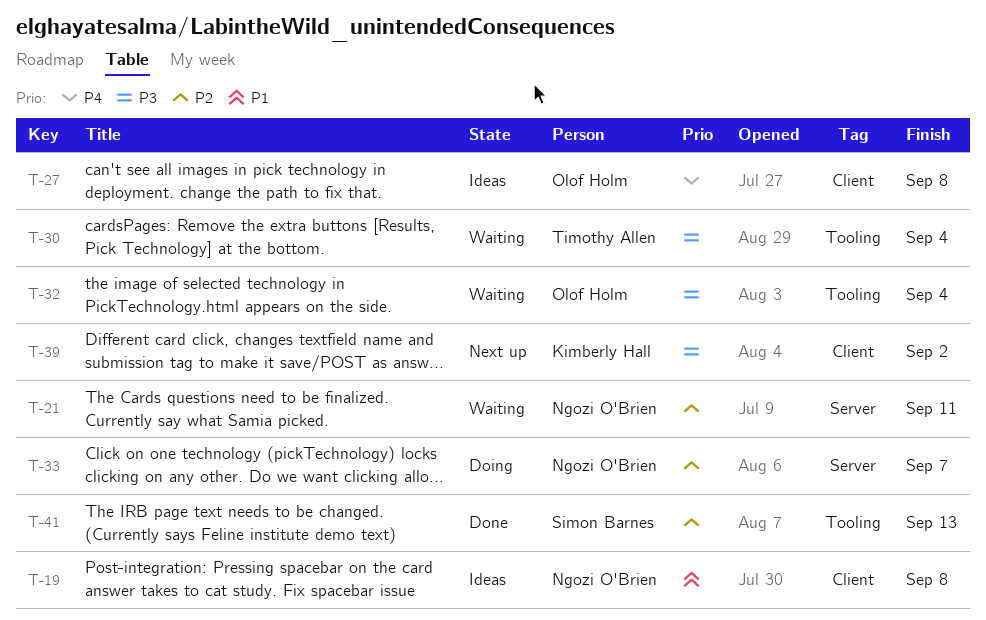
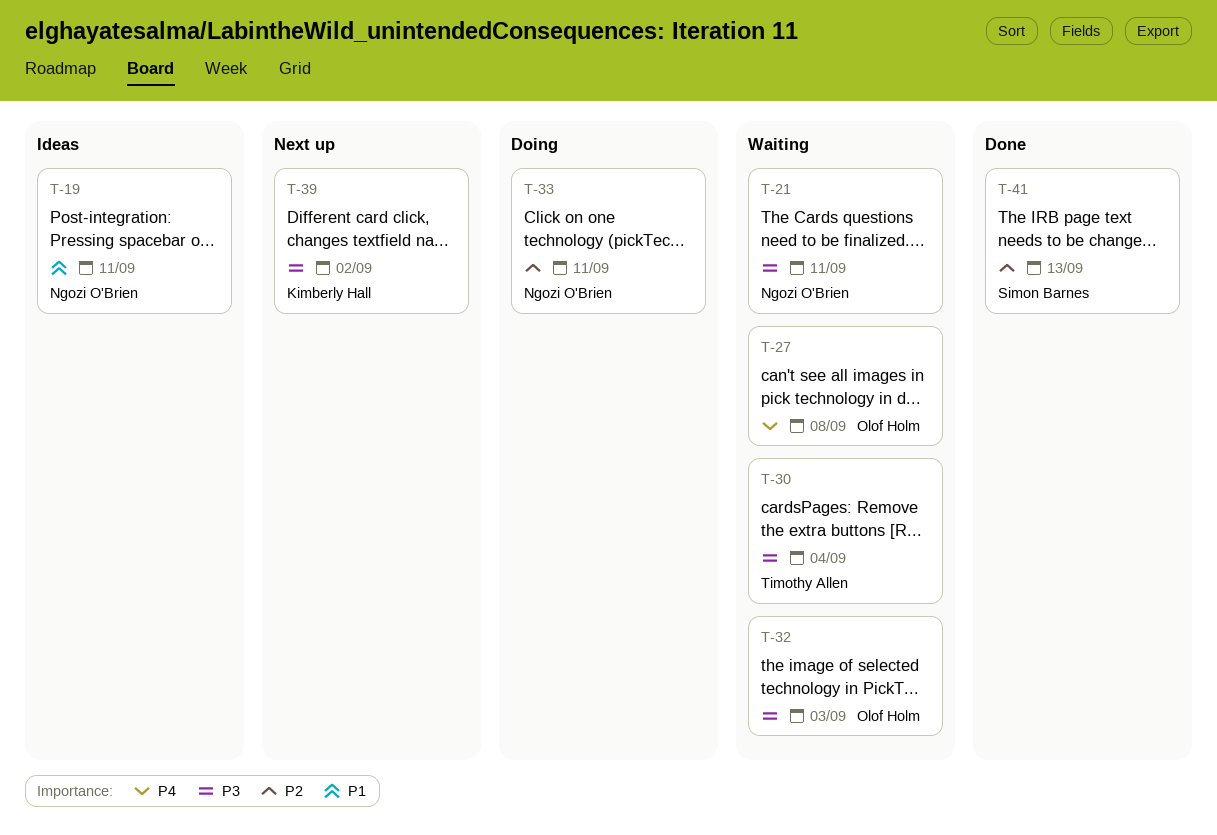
T-19, due: Sep 8 -> Sep 11
T-21, priority: P2 -> P3
T-27, status: Ideas -> Waiting
T-32, due: Sep 4 -> Sep 3
T-33, due: Sep 7 -> Sep 11

